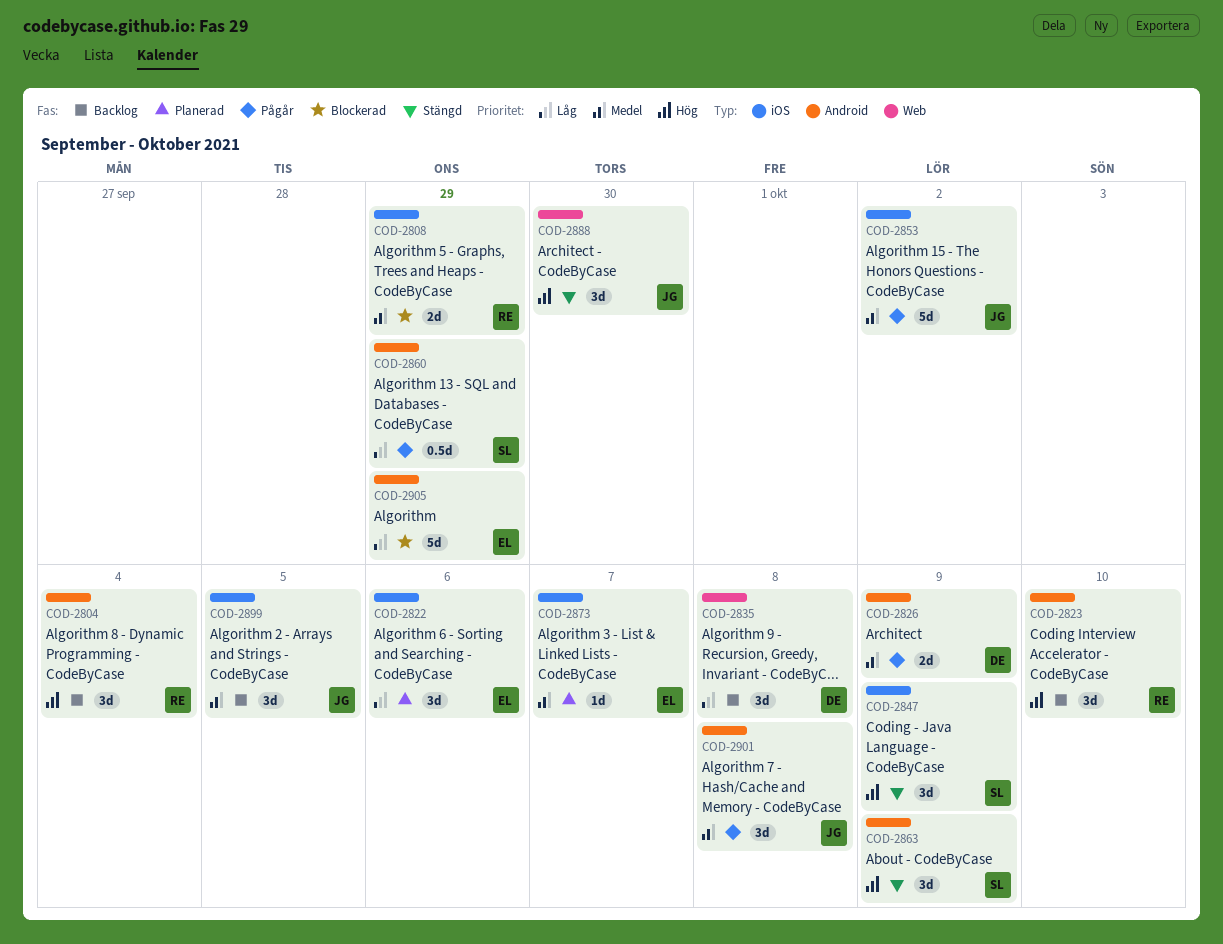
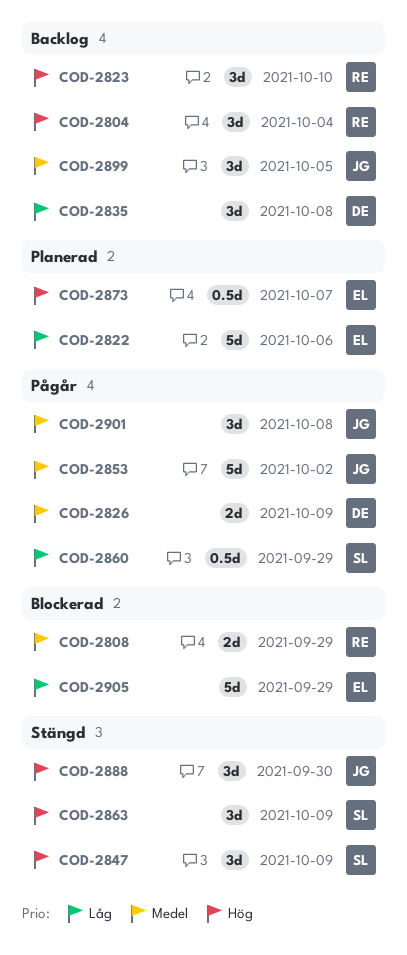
COD-2822, estimate: 3d -> 5d
COD-2873, priority: Medel -> Hög
COD-2873, estimate: 1d -> 0.5d

